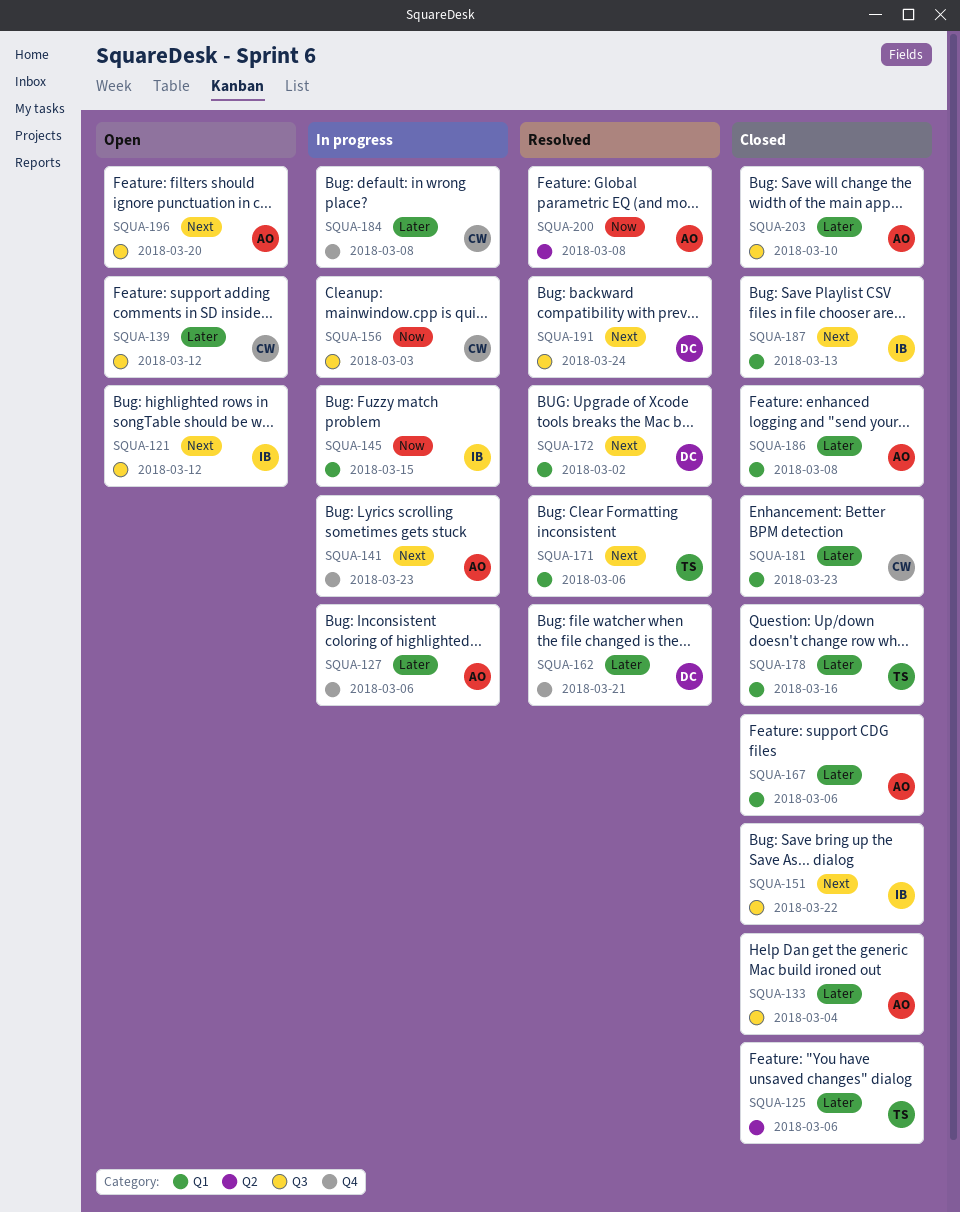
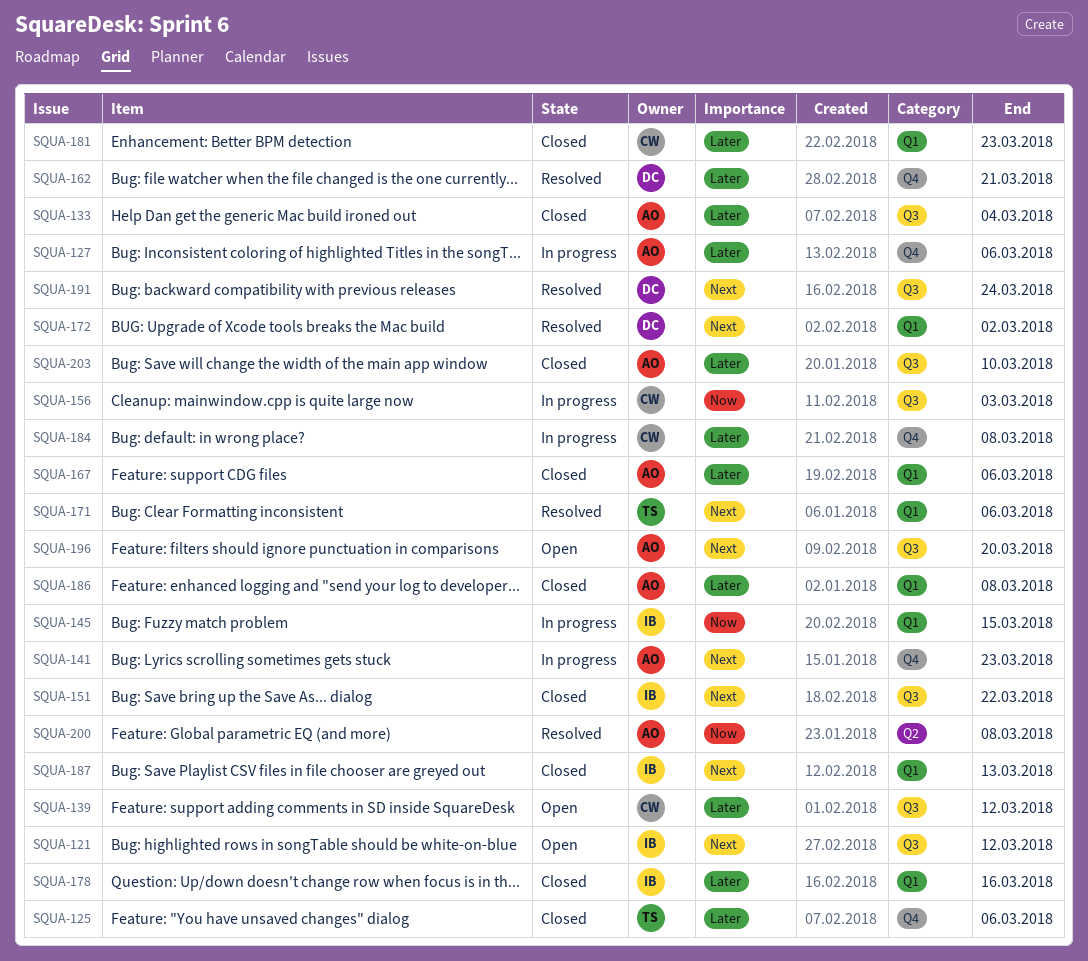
SQUA-125, label: Q2 -> Q4
SQUA-178, owner: TS -> IB

